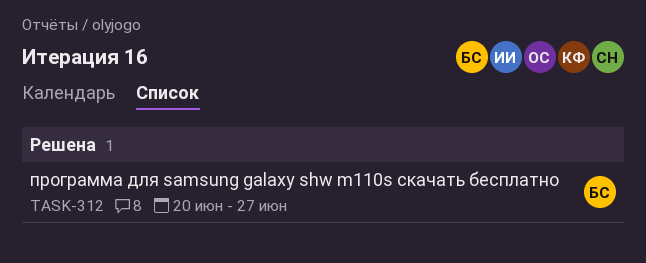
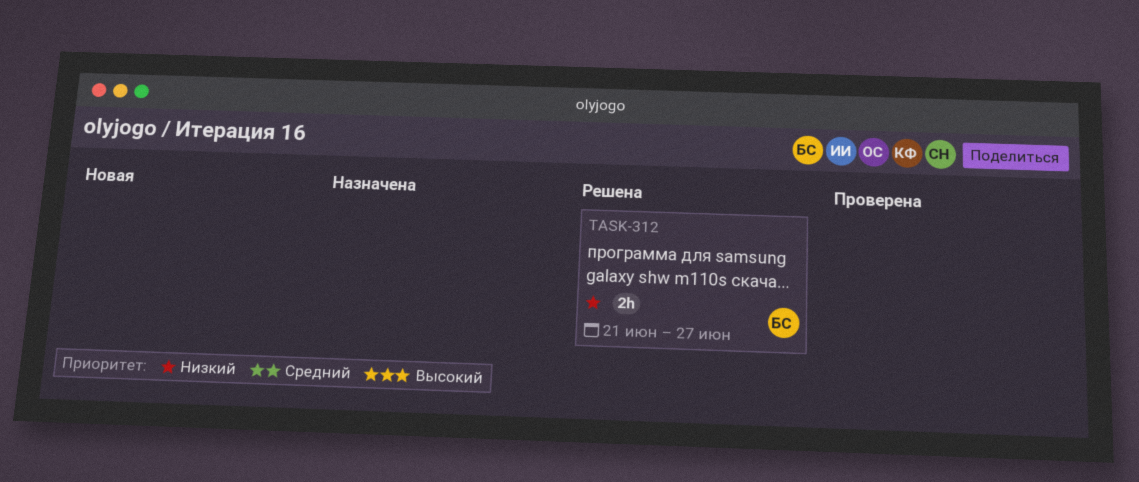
TASK-312, start: Jun 20 -> Jun 21

